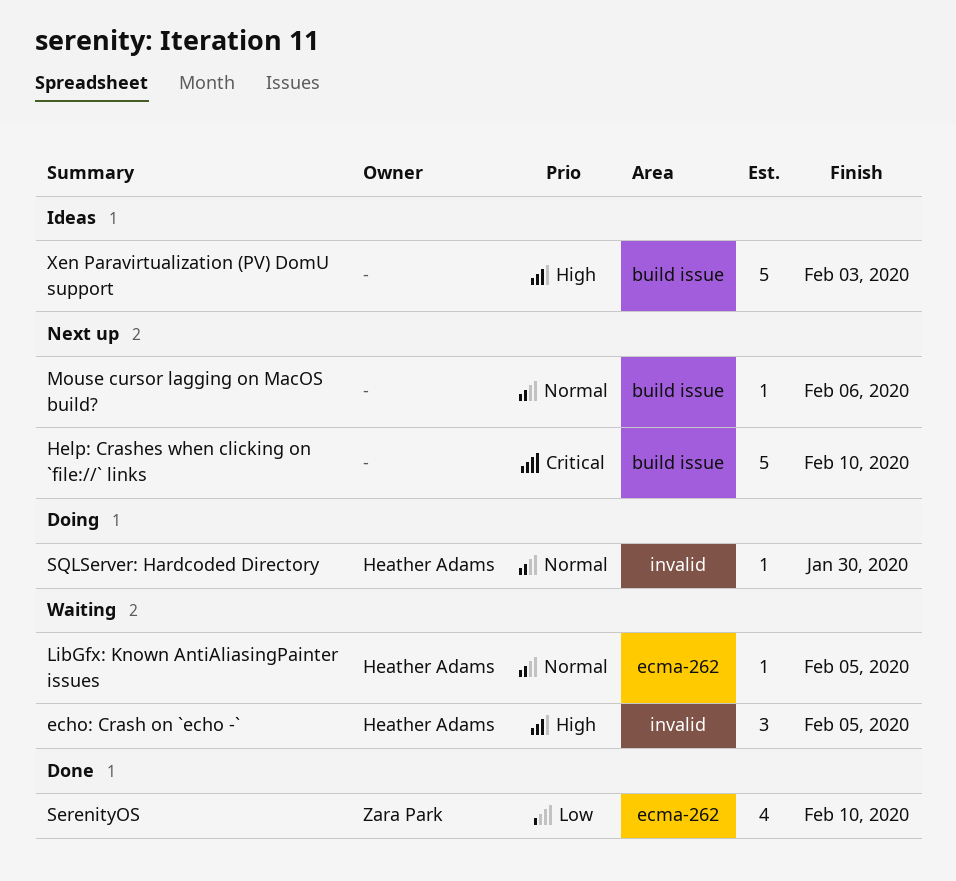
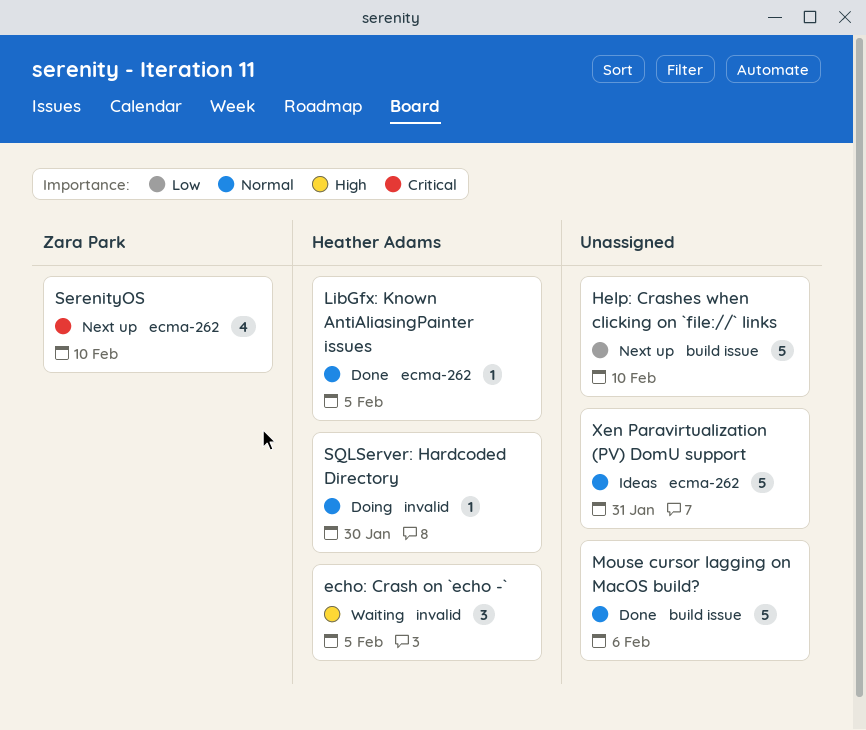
Help: Crashes when clicking on `file://` links, priority: Critical -> Low
LibGfx: Known AntiAliasingPainter issues, status: Waiting -> Done
Mouse cursor lagging on MacOS build?, status: Next up -> Done
Mouse cursor lagging on MacOS build?, estimate: 1 -> 5
SerenityOS, status: Done -> Next up
SerenityOS, priority: Low -> Critical
Xen Paravirtualization (PV) DomU support, priority: High -> Normal
Xen Paravirtualization (PV) DomU support, label: build issue -> ecma-262
Xen Paravirtualization (PV) DomU support, due: Feb 3 -> Jan 31

